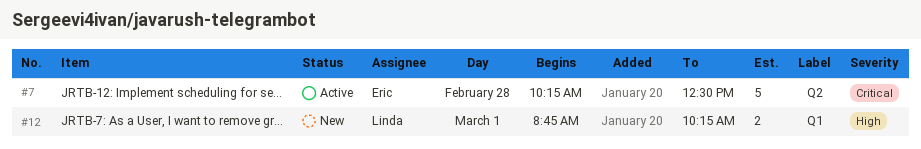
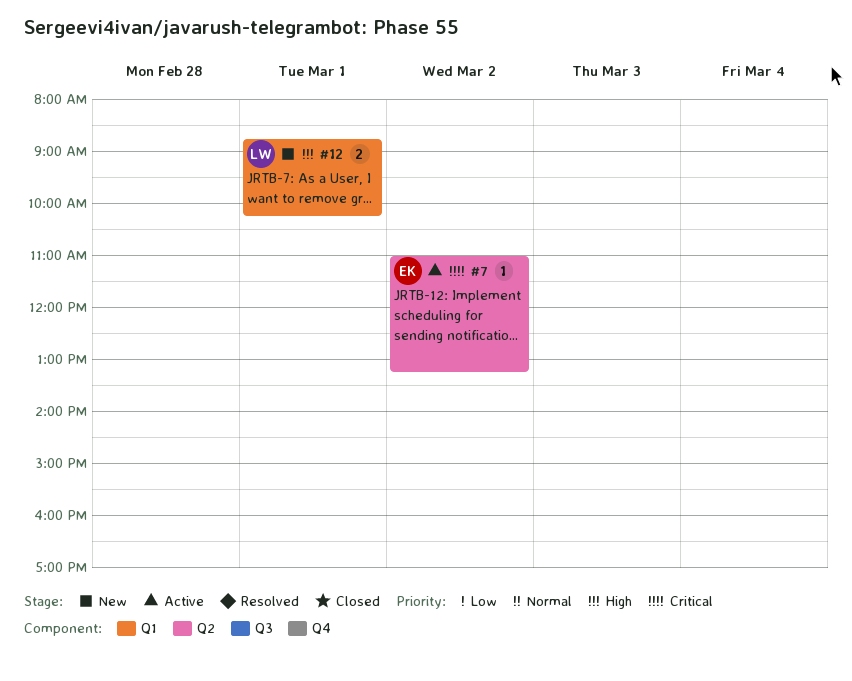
#7, estimate: 5 -> 1
#7, day: Feb 28 -> Mar 2
#7, begins: 10:15 -> 11:00
#7, ends: 12:30 -> 13:15

